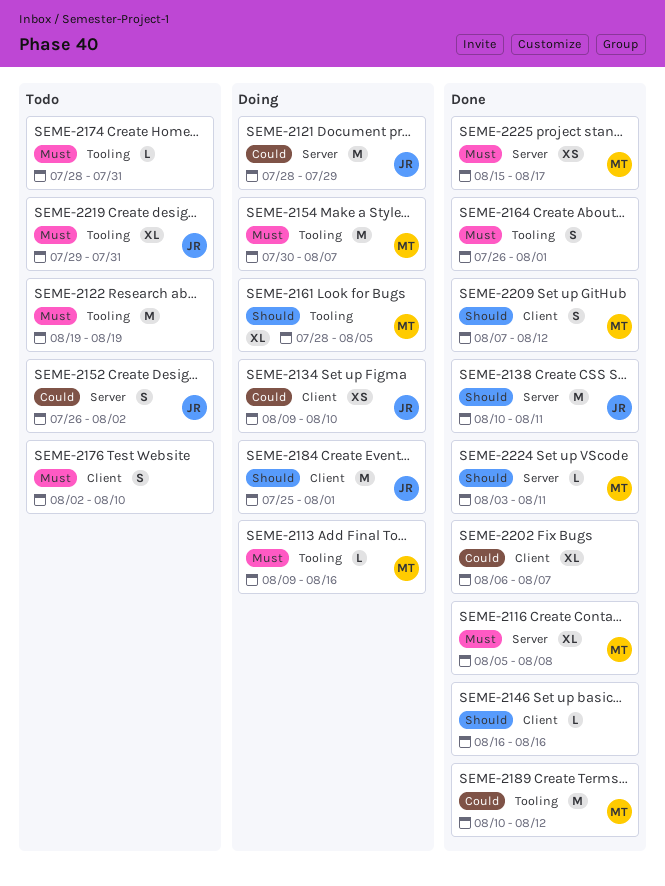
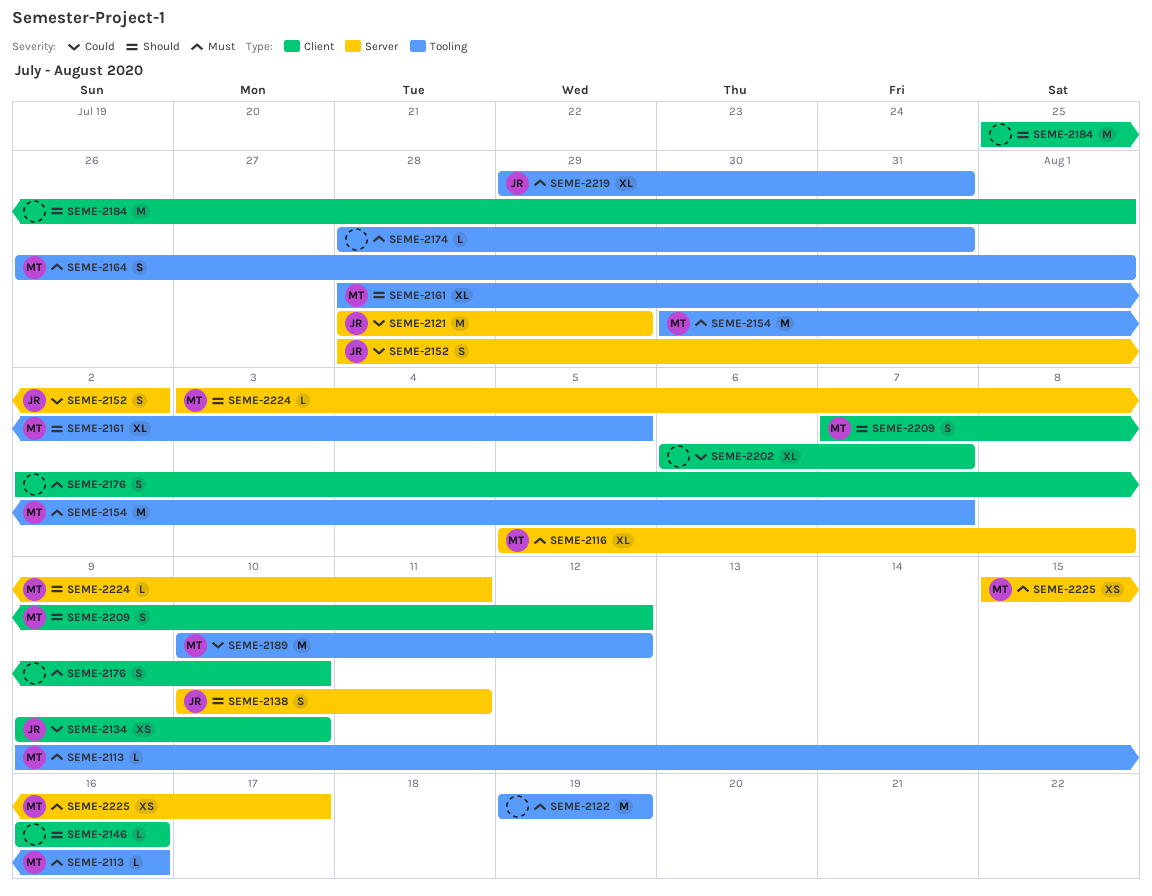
SEME-2138, estimate: M -> S
SEME-2152, start: Jul 26 -> Jul 28
SEME-2164, owner: none -> MT
SEME-2184, owner: JR -> none

